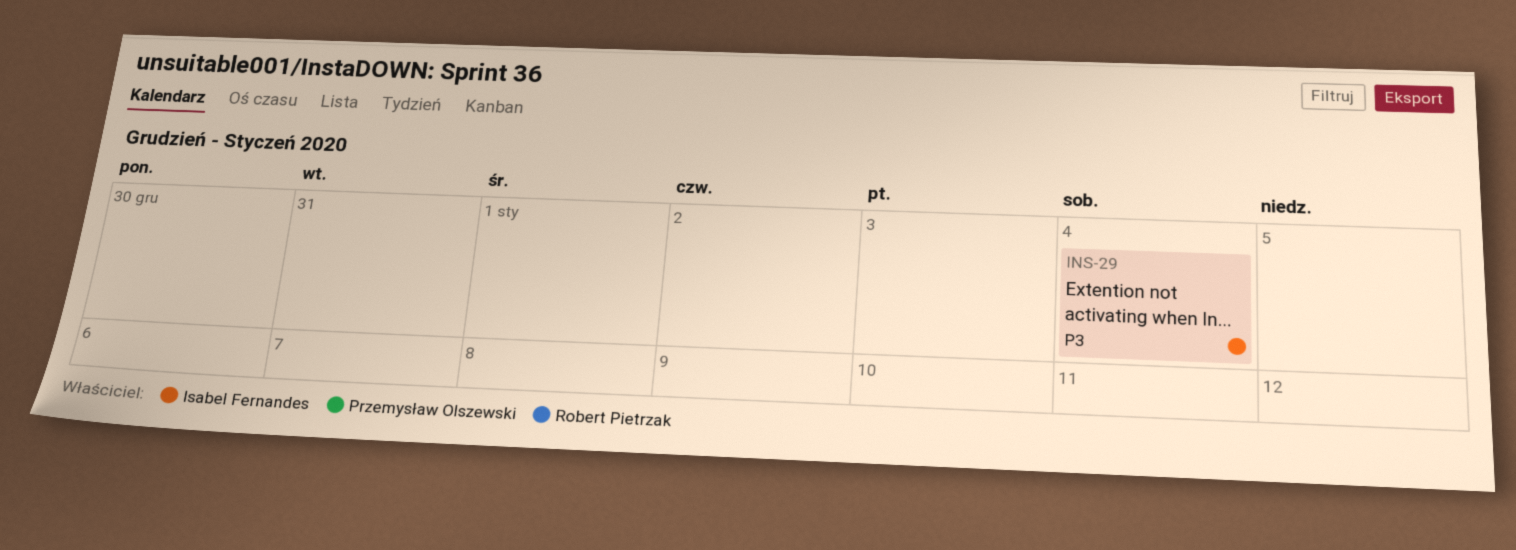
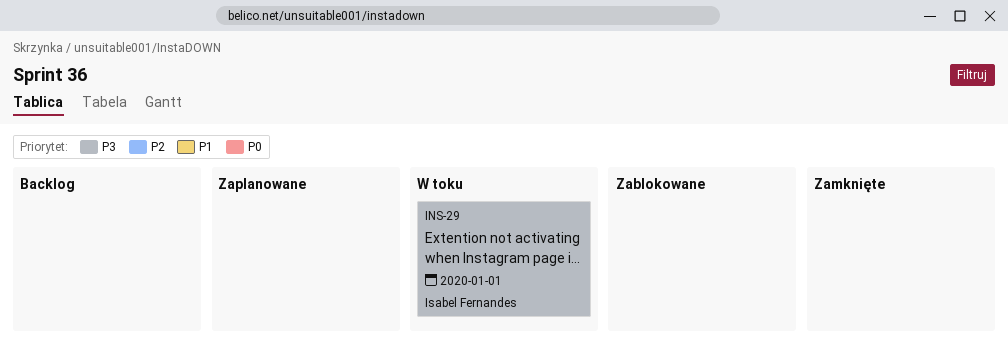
INS-29, due: Jan 4 -> Jan 1

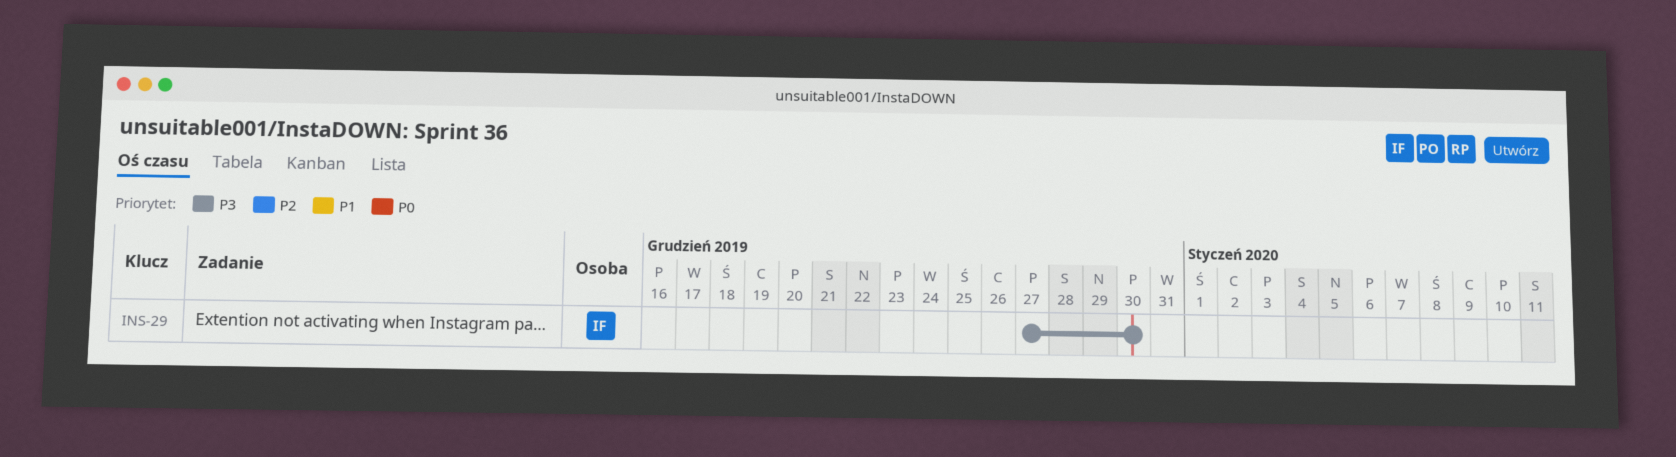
INS-29, due: Jan 1 -> Dec 30

